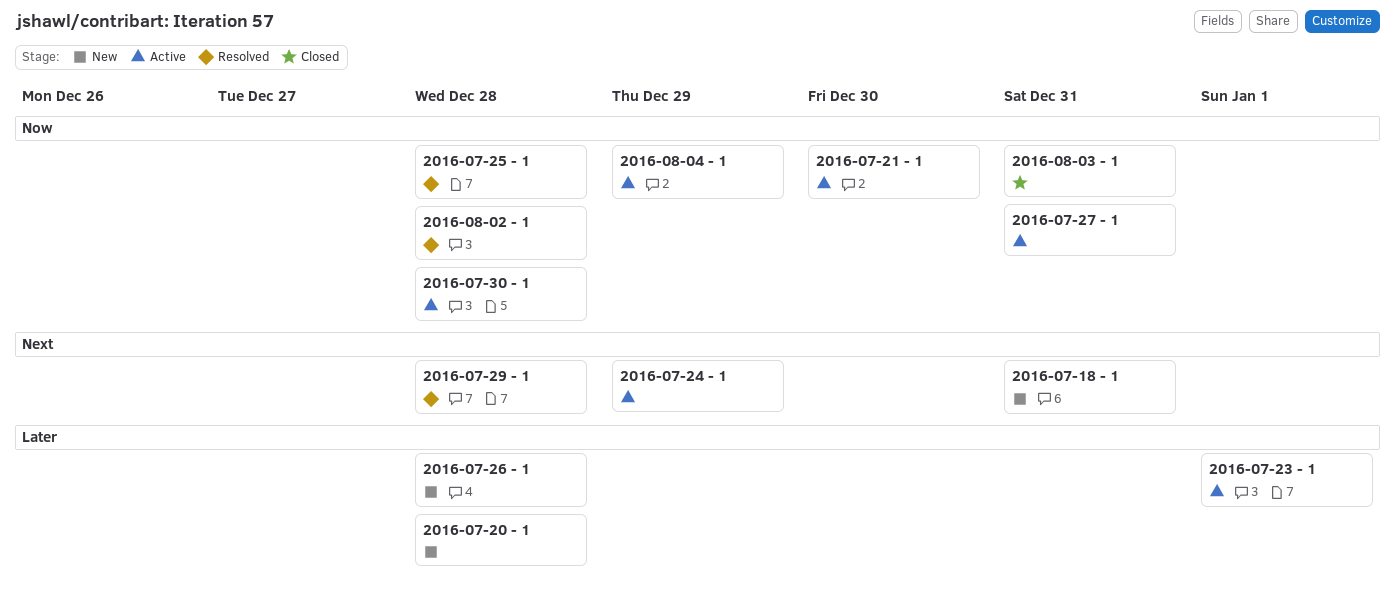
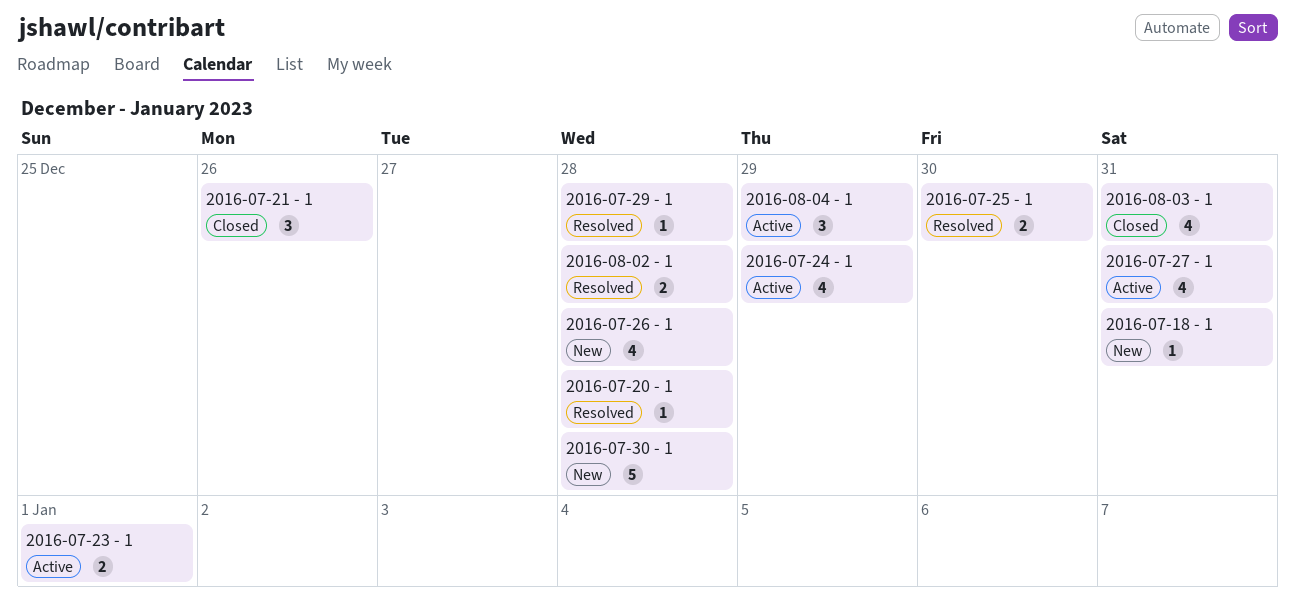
2016-07-20 - 1, status: New -> Resolved
2016-07-21 - 1, status: Active -> Closed
2016-07-21 - 1, due: Dec 30 -> Dec 26
2016-07-25 - 1, due: Dec 28 -> Dec 30
2016-07-30 - 1, status: Active -> New

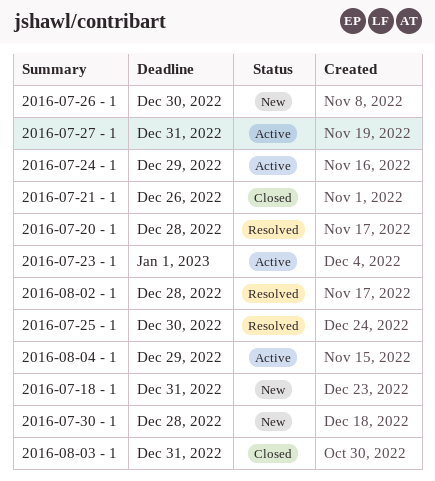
2016-07-26 - 1, due: Dec 28 -> Dec 30
2016-07-29 - 1: present -> none

